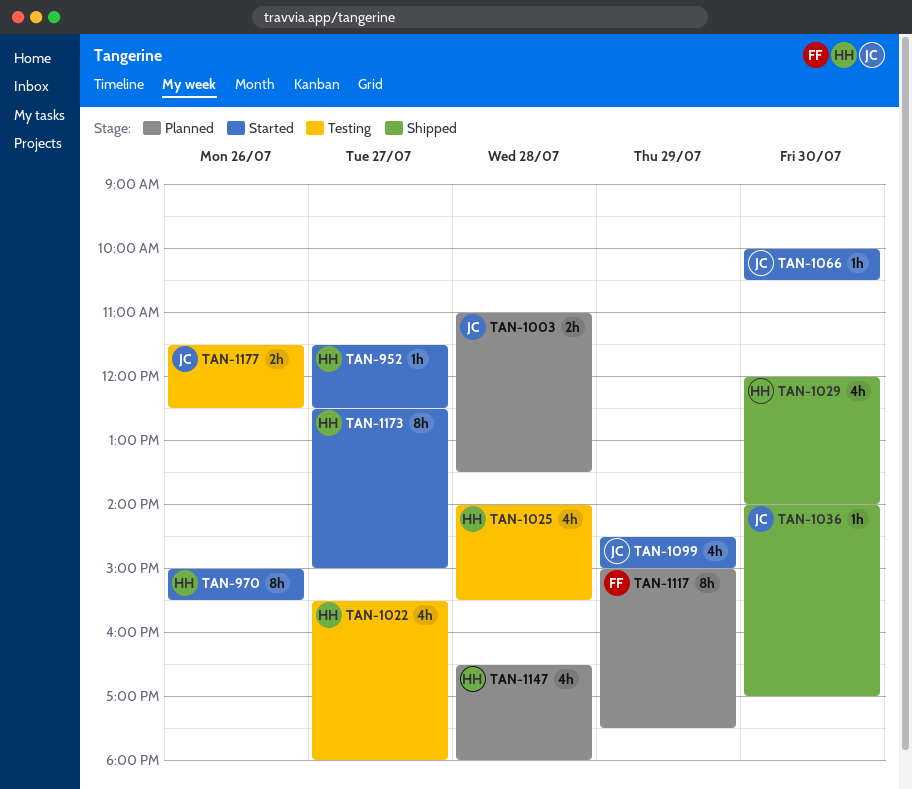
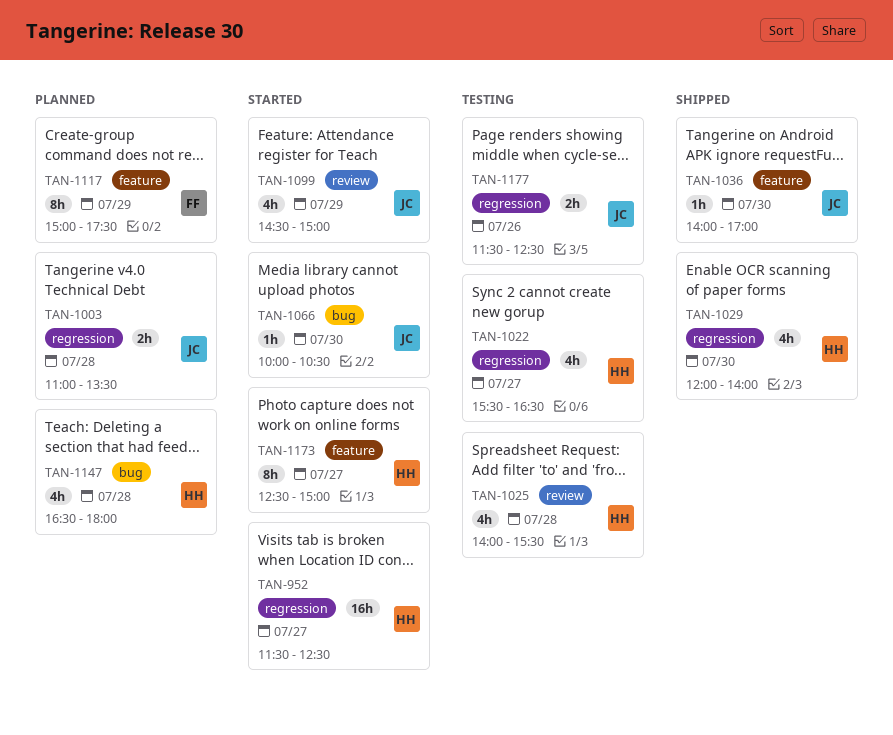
TAN-952, estimate: 1h -> 16h
TAN-970: present -> none
TAN-1022, ends: 18:00 -> 16:30

